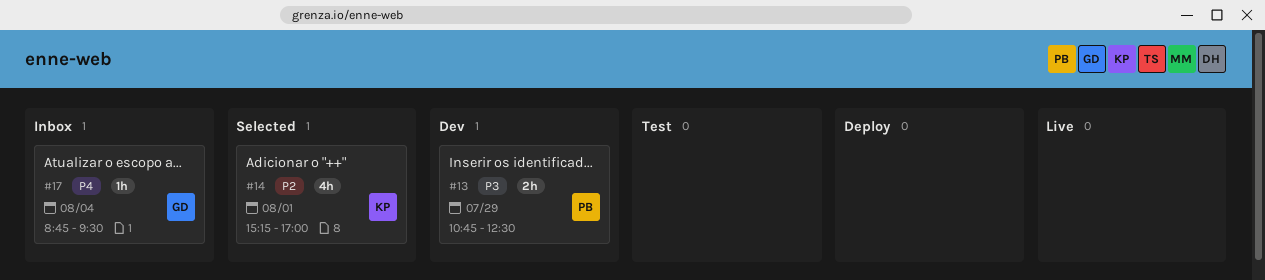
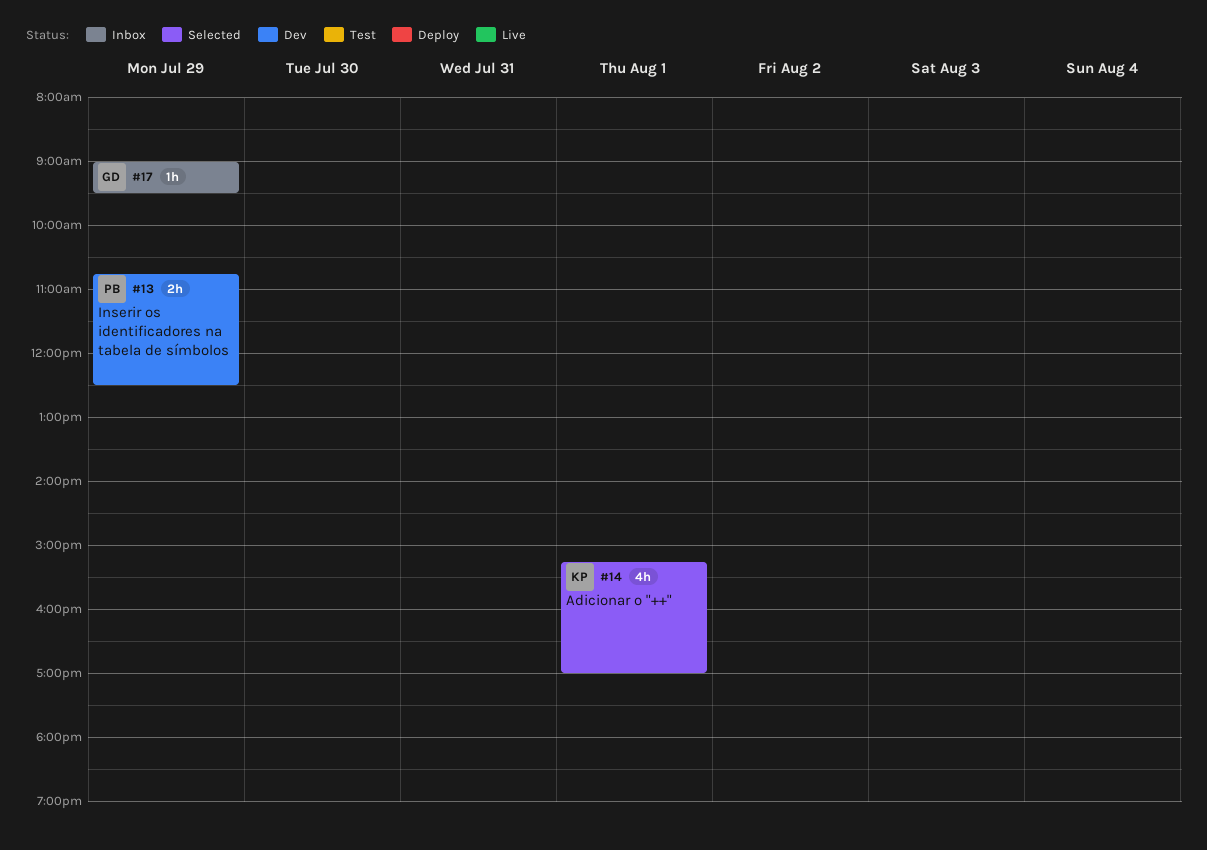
#17, day: Aug 4 -> Jul 29
#17, begins: 08:45 -> 09:00

